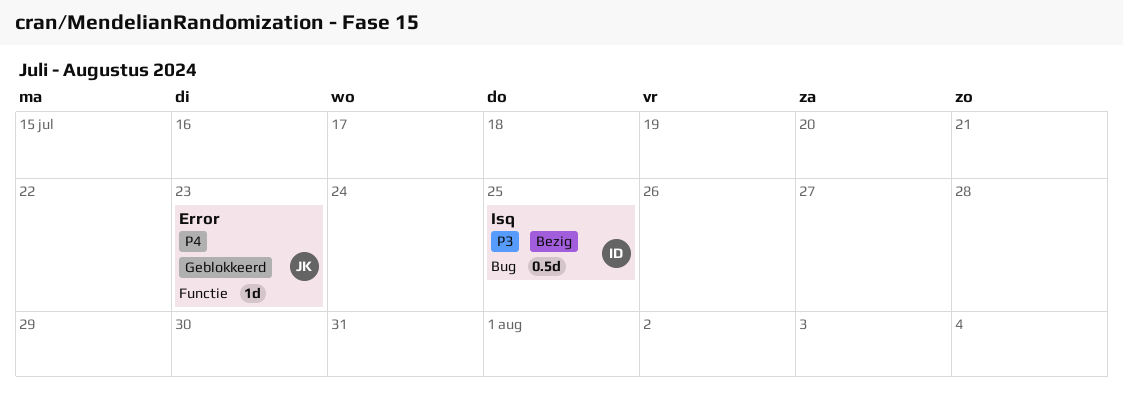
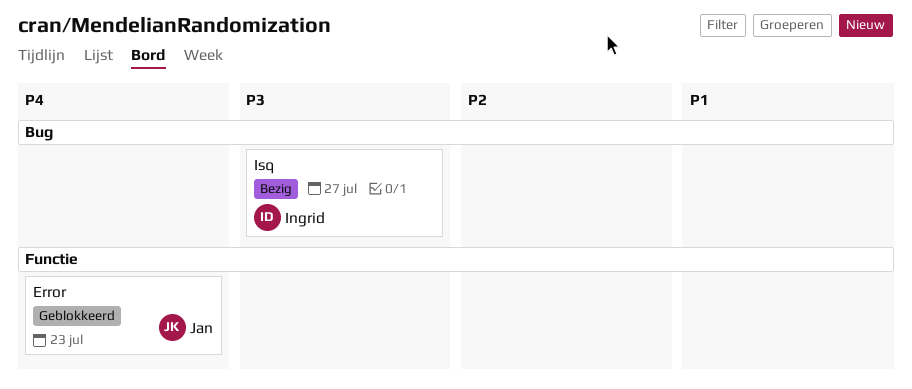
Isq, due: Jul 25 -> Jul 27

